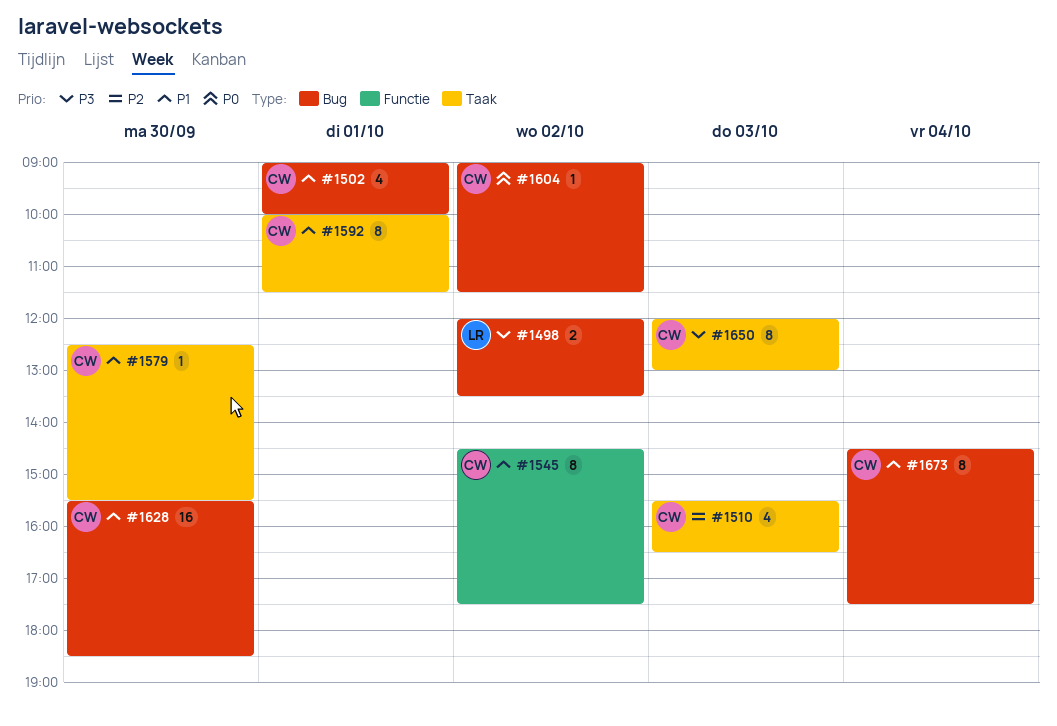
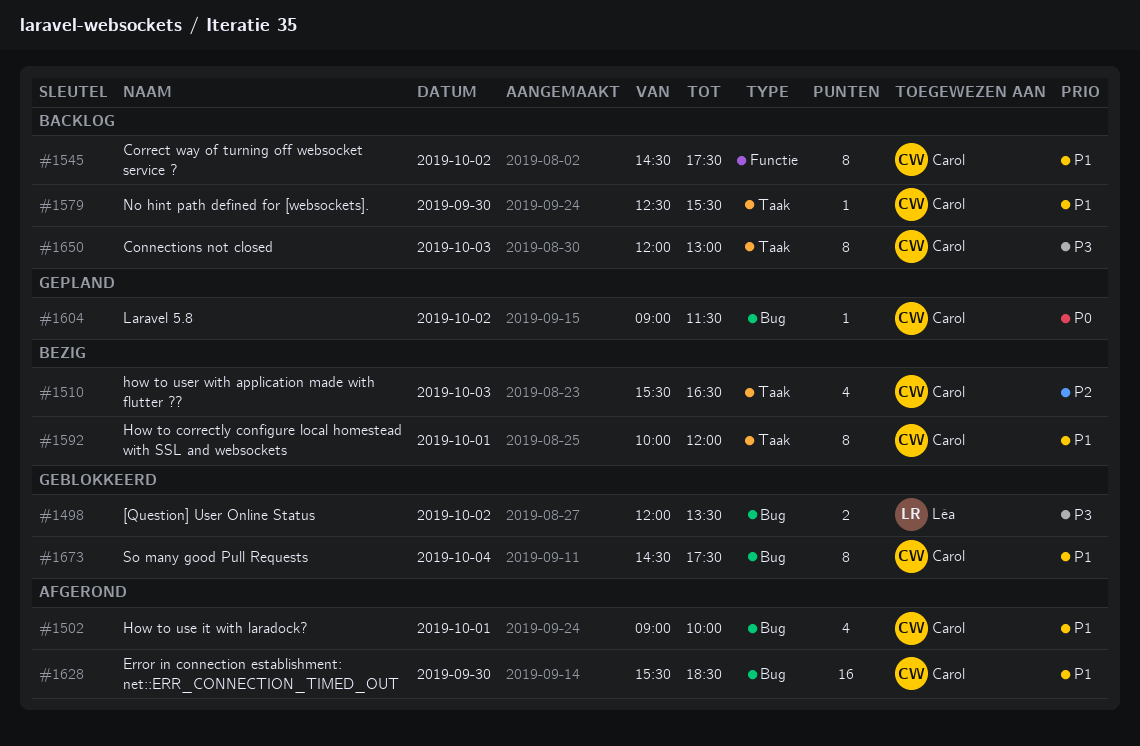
#1592, ends: 11:30 -> 12:00

